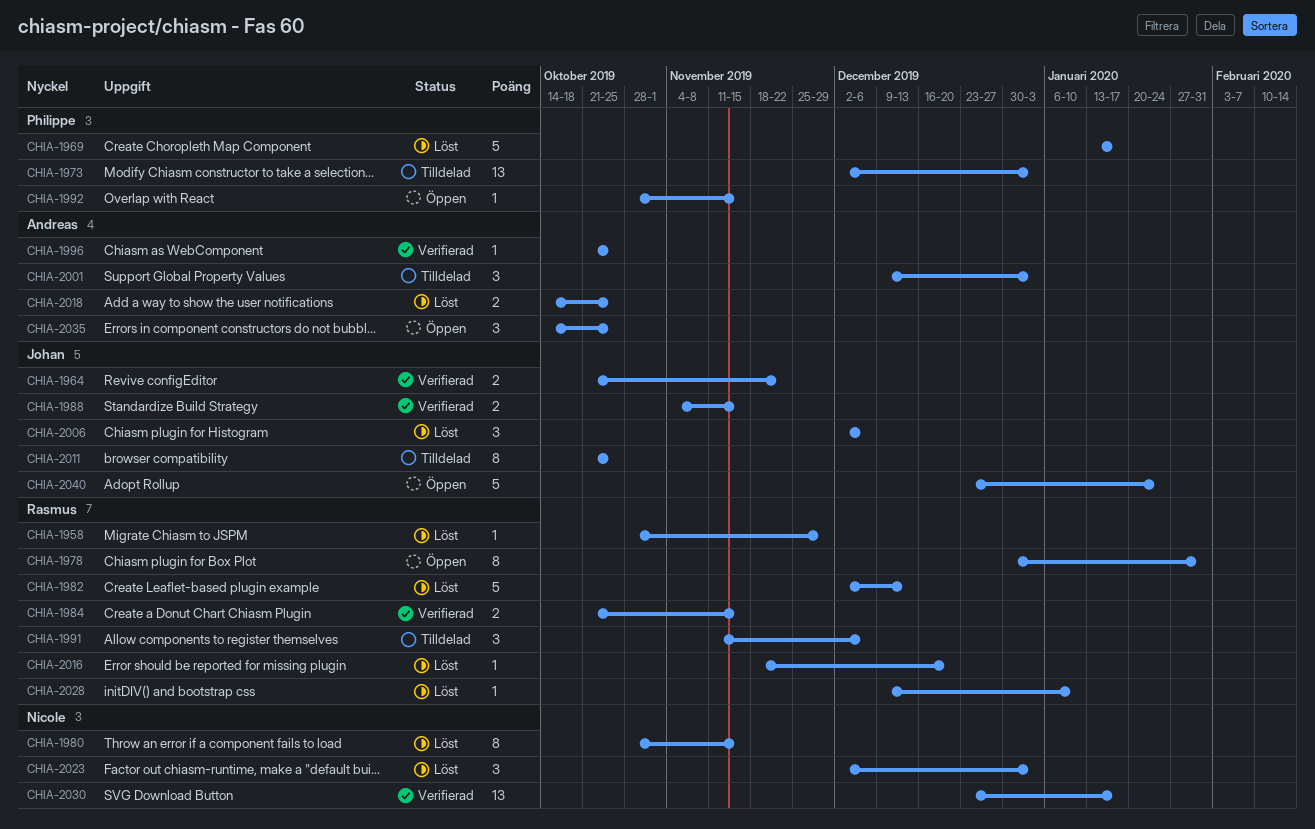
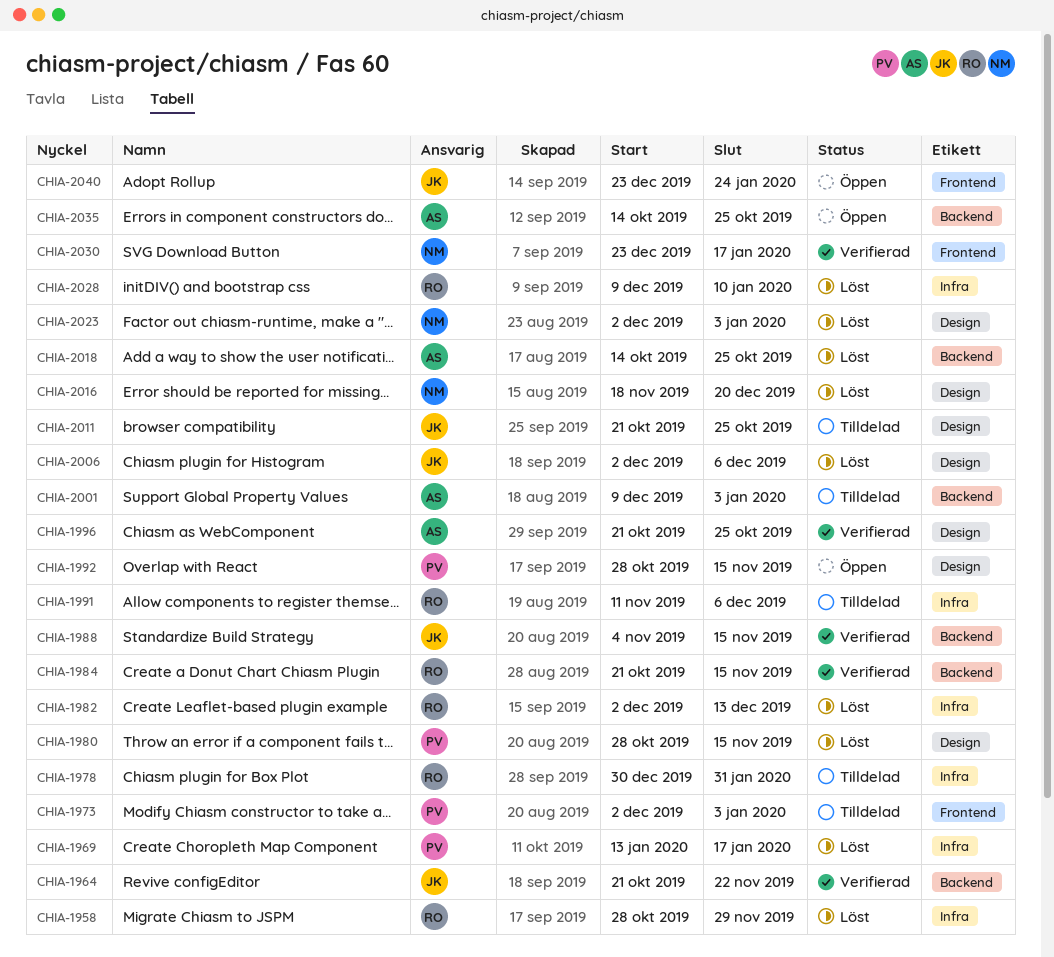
CHIA-1978, status: Öppen -> Tilldelad
CHIA-1980, owner: Nicole -> Philippe
CHIA-2016, owner: Rasmus -> Nicole

